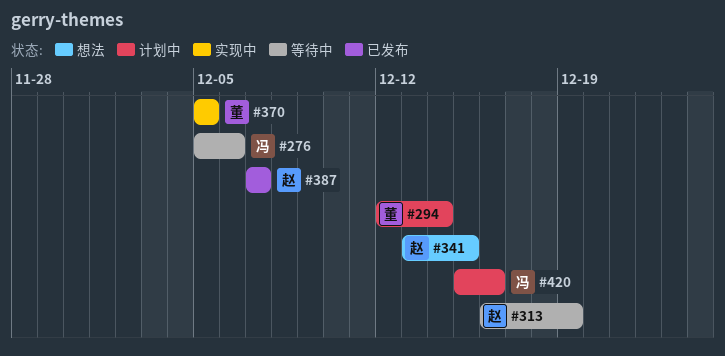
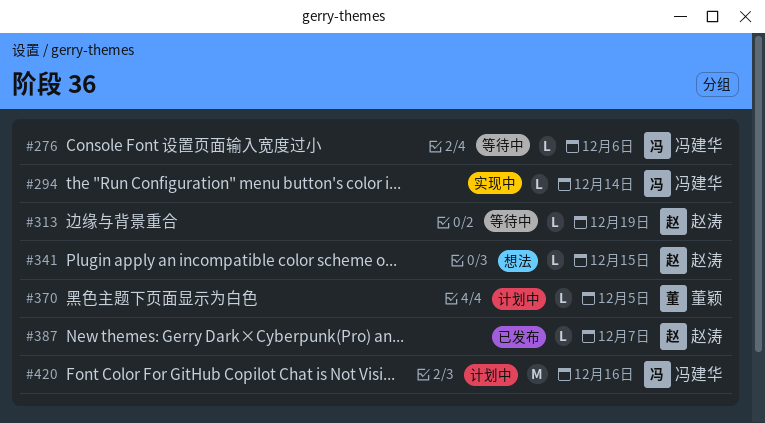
#294, status: 计划中 -> 实现中
#294, owner: 董颖 -> 冯建华
#370, status: 实现中 -> 计划中

